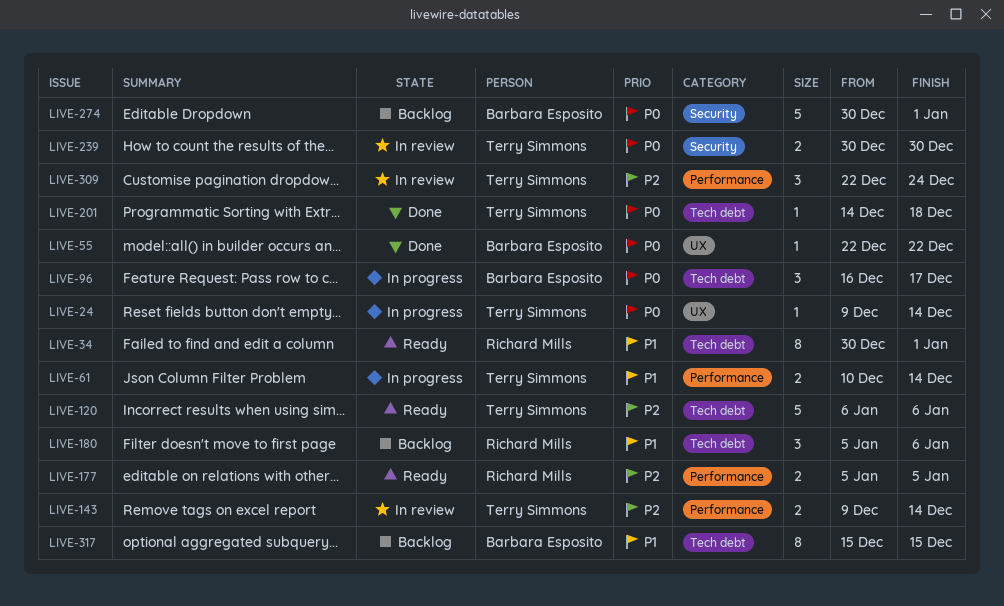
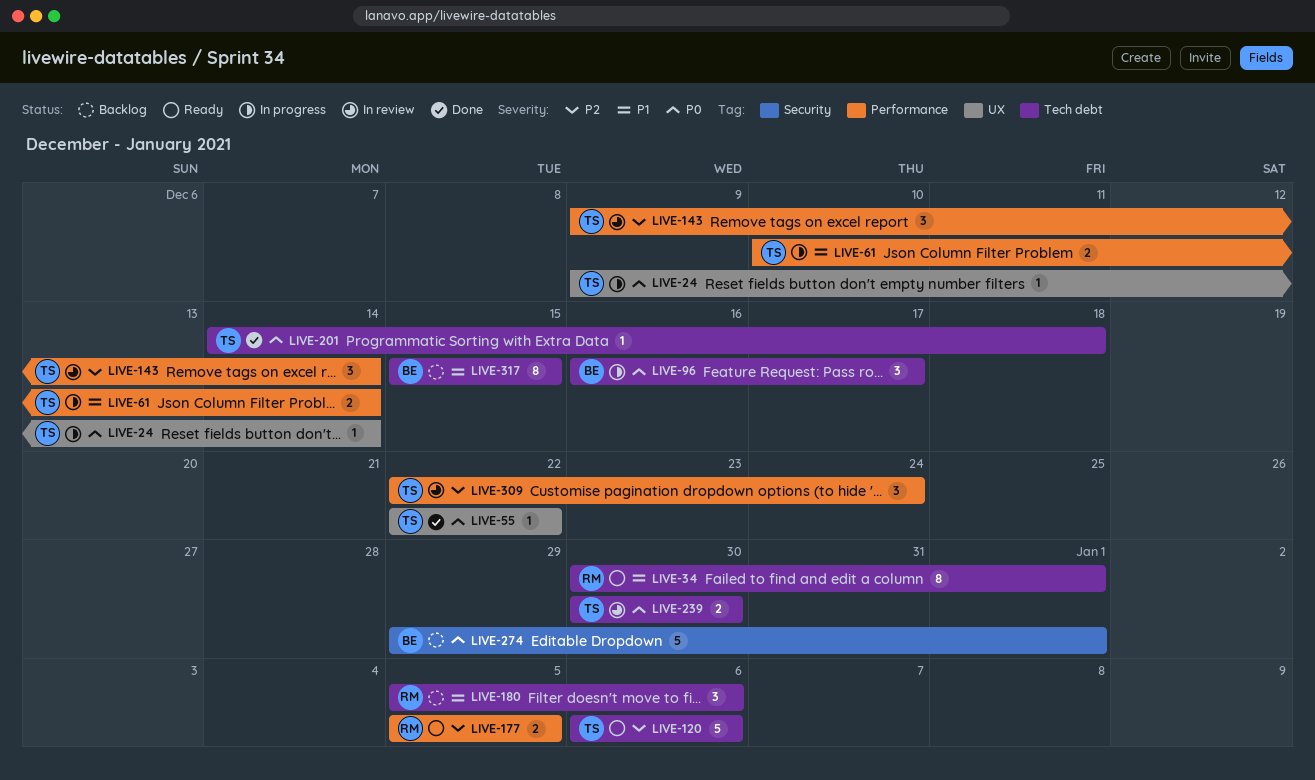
LIVE-55, owner: Barbara Esposito -> Terry Simmons
LIVE-143, estimate: 2 -> 3
LIVE-239, label: Security -> Tech debt
LIVE-274, start: Dec 30 -> Dec 29

